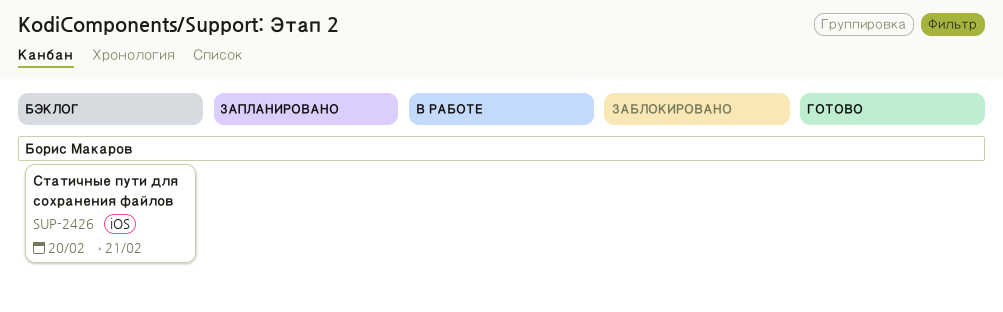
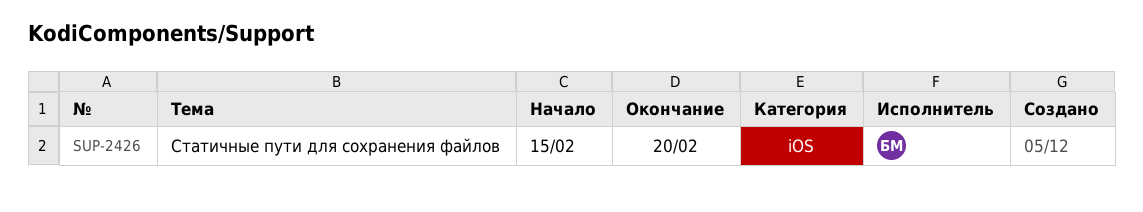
SUP-2426, start: Feb 20 -> Feb 15
SUP-2426, due: Feb 21 -> Feb 20

